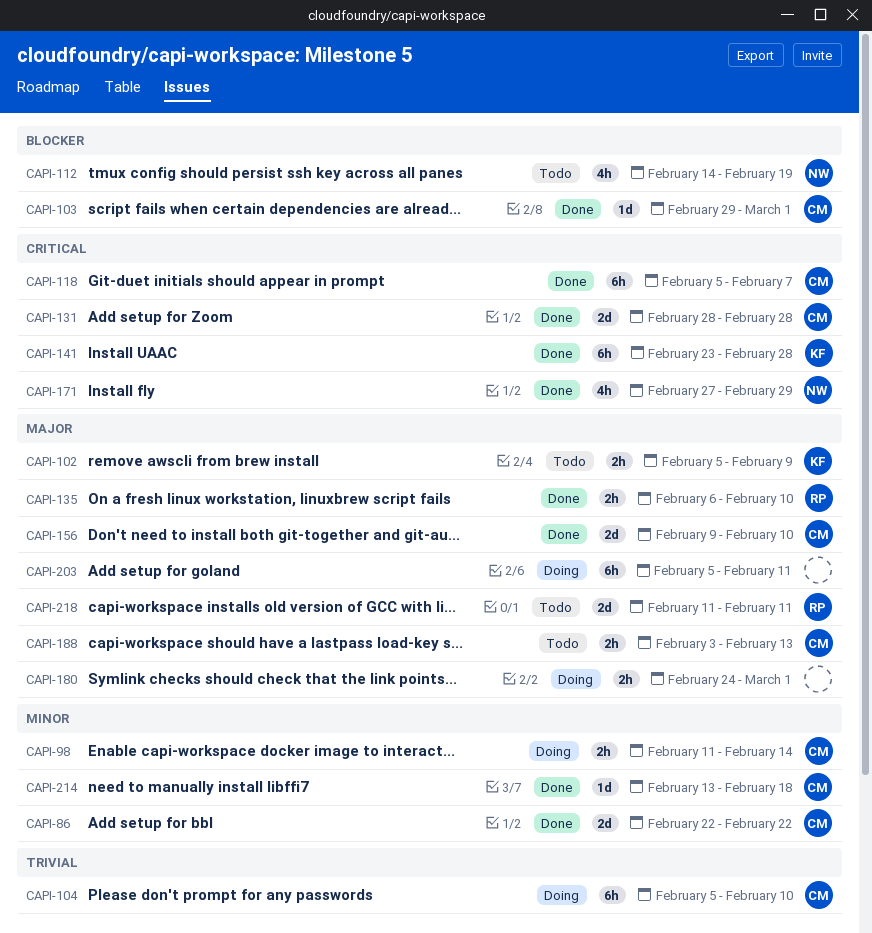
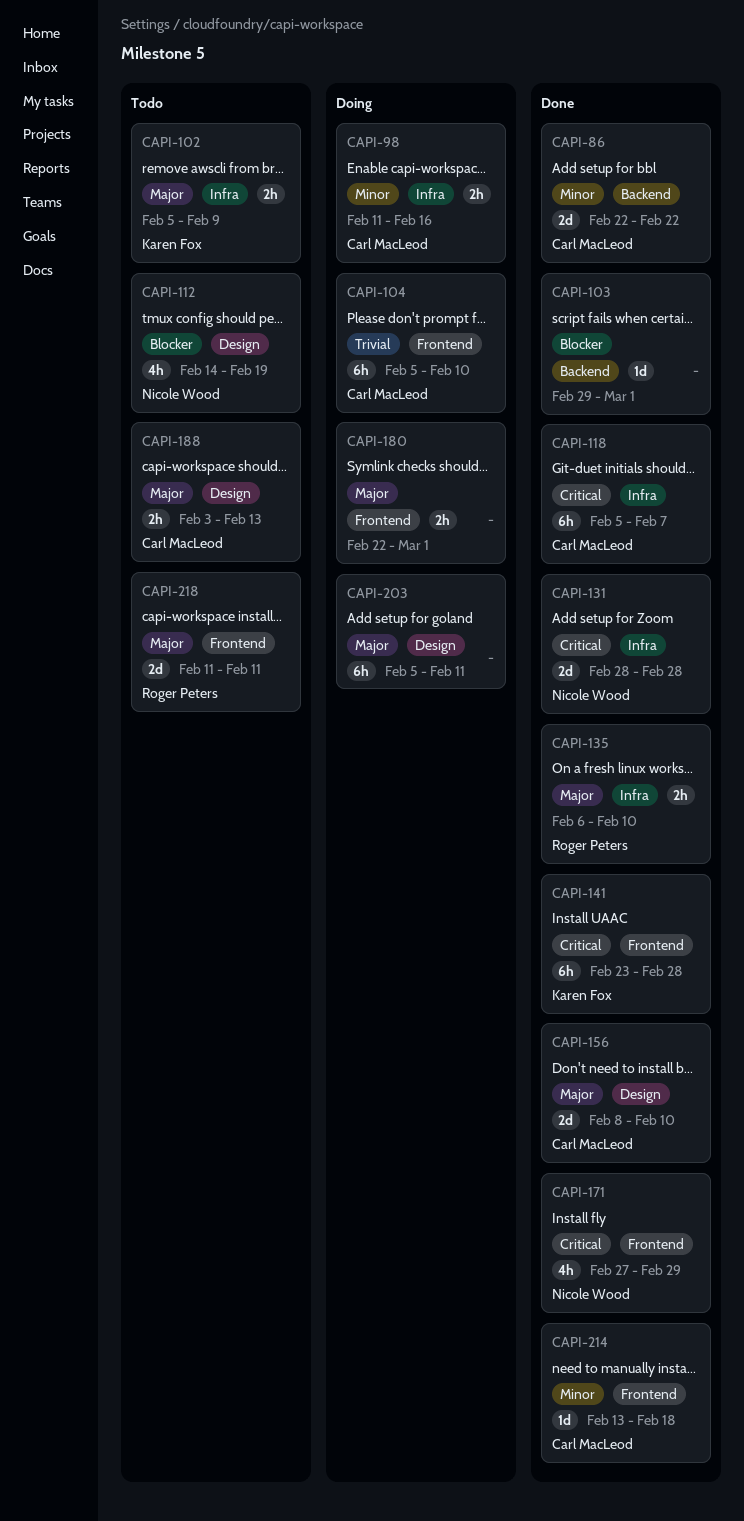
CAPI-98, due: Feb 14 -> Feb 16
CAPI-103, owner: Carl MacLeod -> none
CAPI-131, owner: Carl MacLeod -> Nicole Wood
CAPI-156, start: Feb 9 -> Feb 8
CAPI-180, start: Feb 24 -> Feb 22

